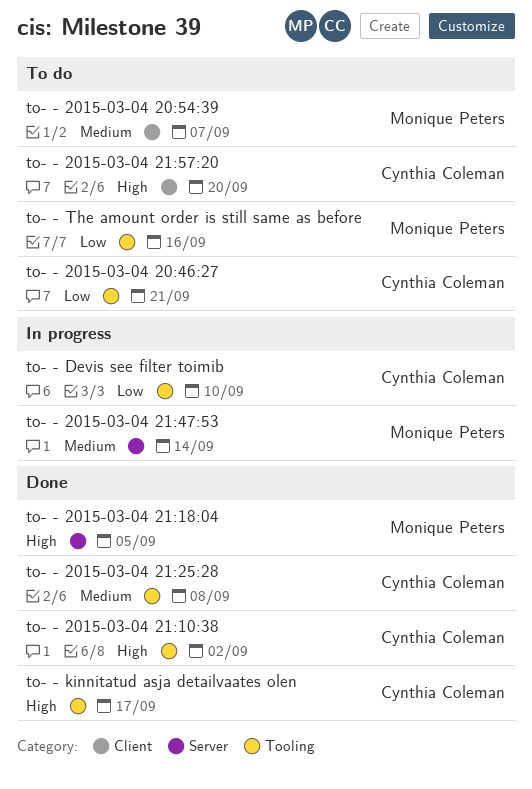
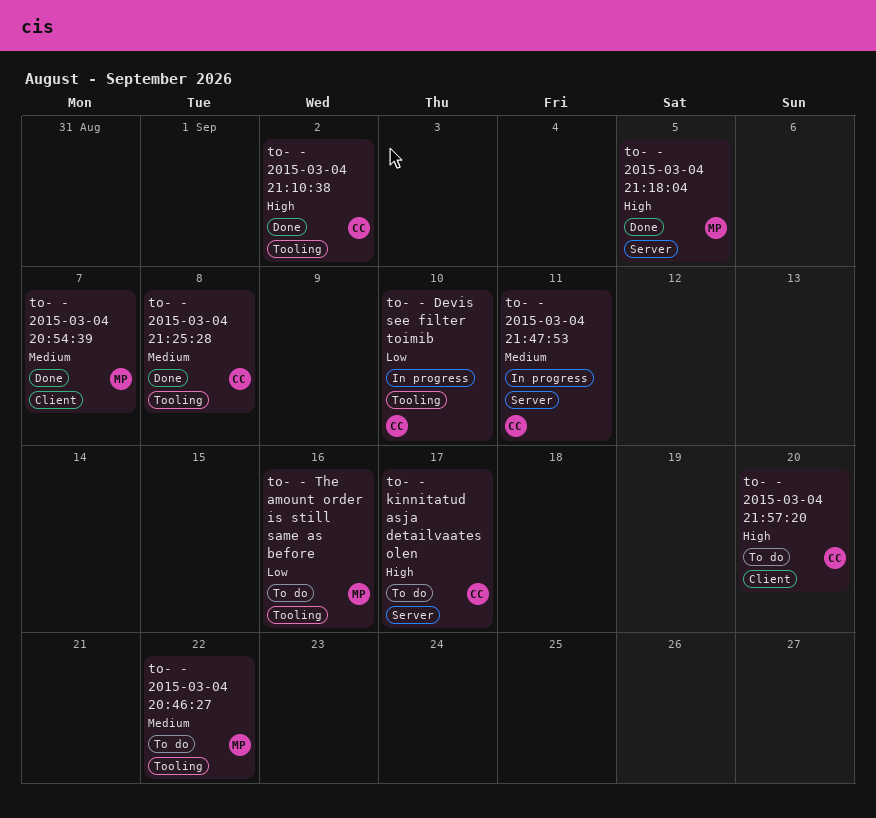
to- - 2015-03-04 20:46:27, owner: Cynthia Coleman -> Monique Peters
to- - 2015-03-04 20:46:27, priority: Low -> Medium
to- - 2015-03-04 20:46:27, due: Sep 21 -> Sep 22
to- - 2015-03-04 20:54:39, status: To do -> Done
to- - 2015-03-04 21:47:53, owner: Monique Peters -> Cynthia Coleman
to- - 2015-03-04 21:47:53, due: Sep 14 -> Sep 11
to- - kinnitatud asja detailvaates olen, status: Done -> To do
to- - kinnitatud asja detailvaates olen, label: Tooling -> Server

